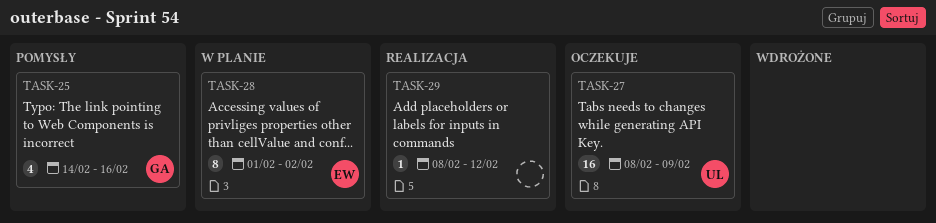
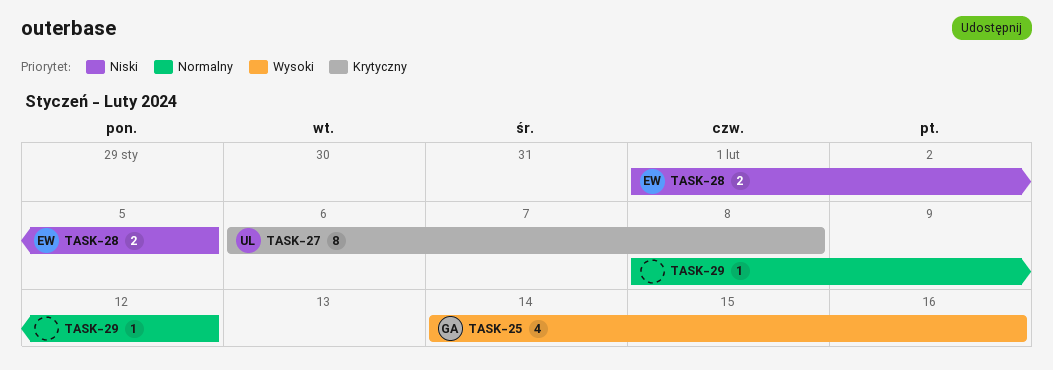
TASK-27, estimate: 16 -> 8
TASK-27, start: Feb 8 -> Feb 6
TASK-27, due: Feb 9 -> Feb 8
TASK-28, estimate: 8 -> 2
TASK-28, due: Feb 2 -> Feb 5

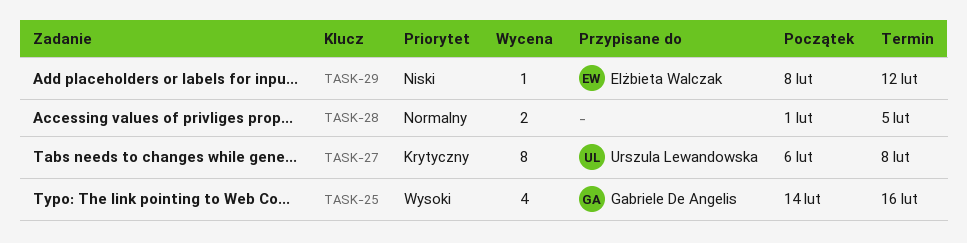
TASK-28, owner: Elżbieta Walczak -> none
TASK-28, priority: Niski -> Normalny
TASK-29, owner: none -> Elżbieta Walczak
TASK-29, priority: Normalny -> Niski

